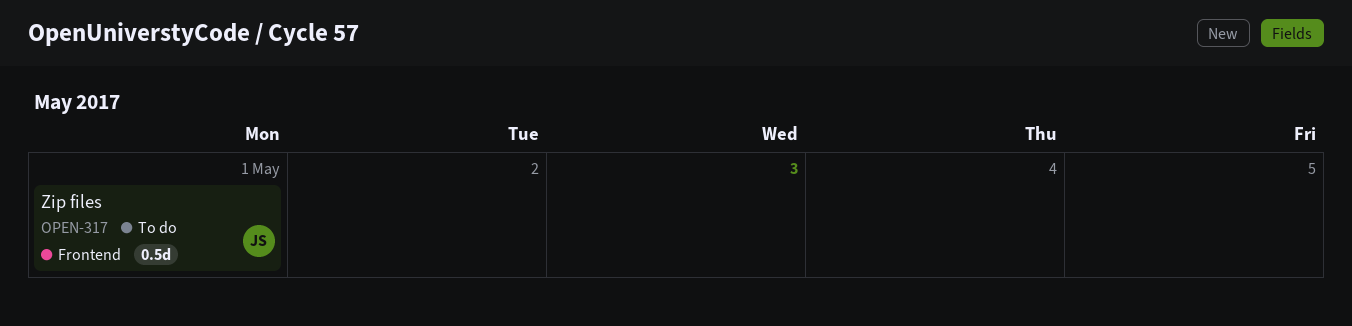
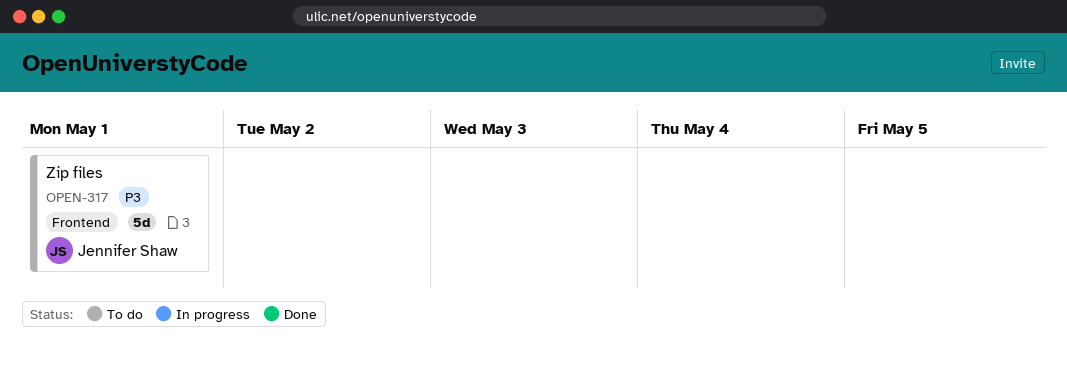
OPEN-317, estimate: 0.5d -> 5d

